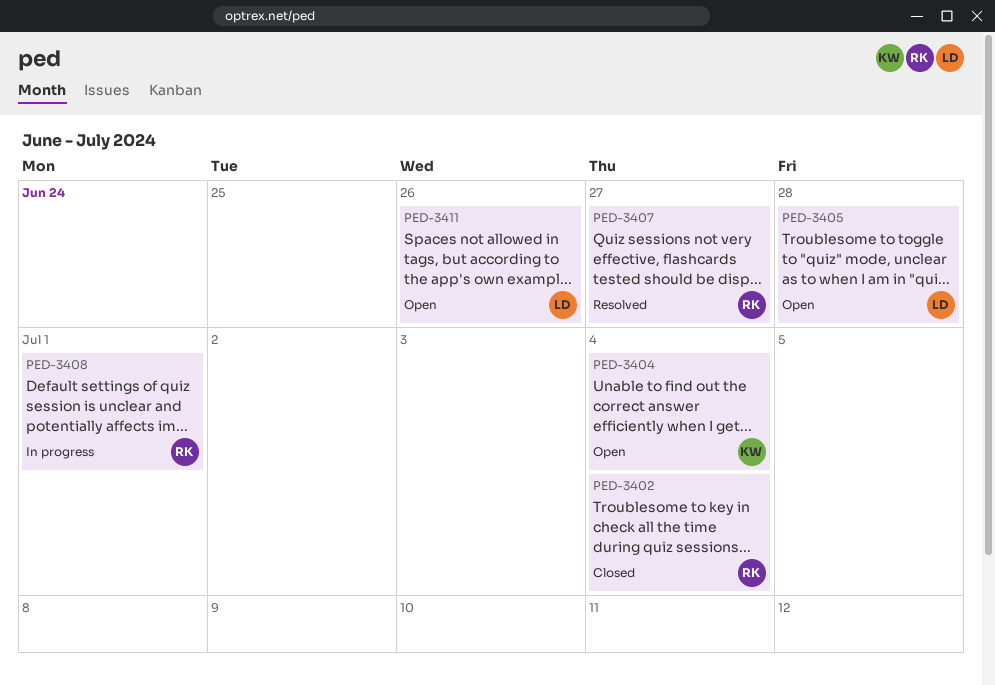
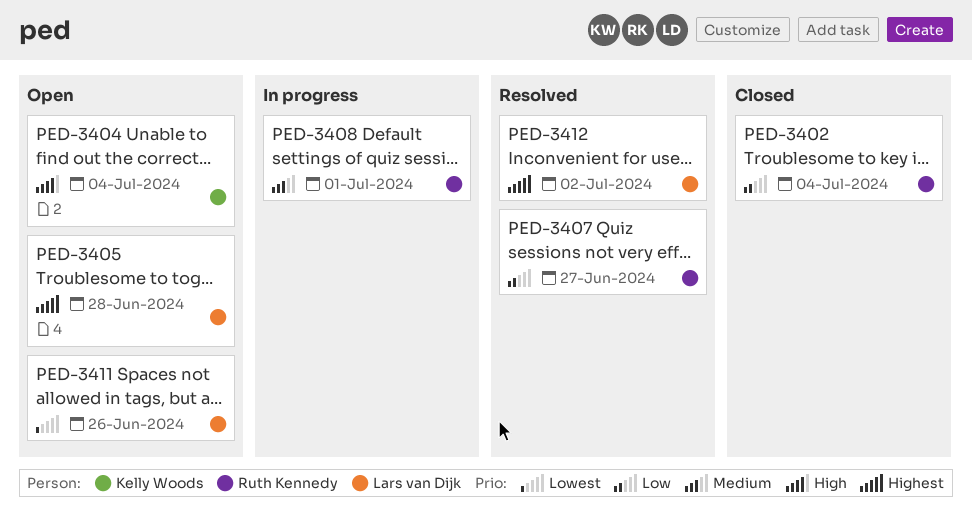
PED-3412: none -> present

